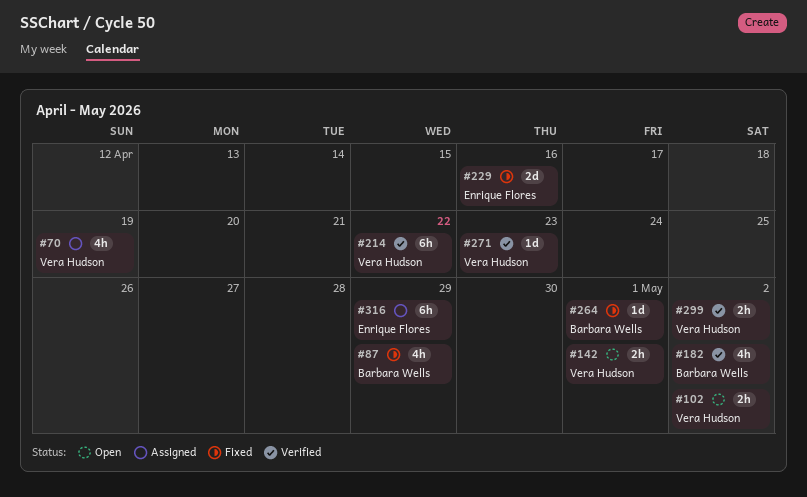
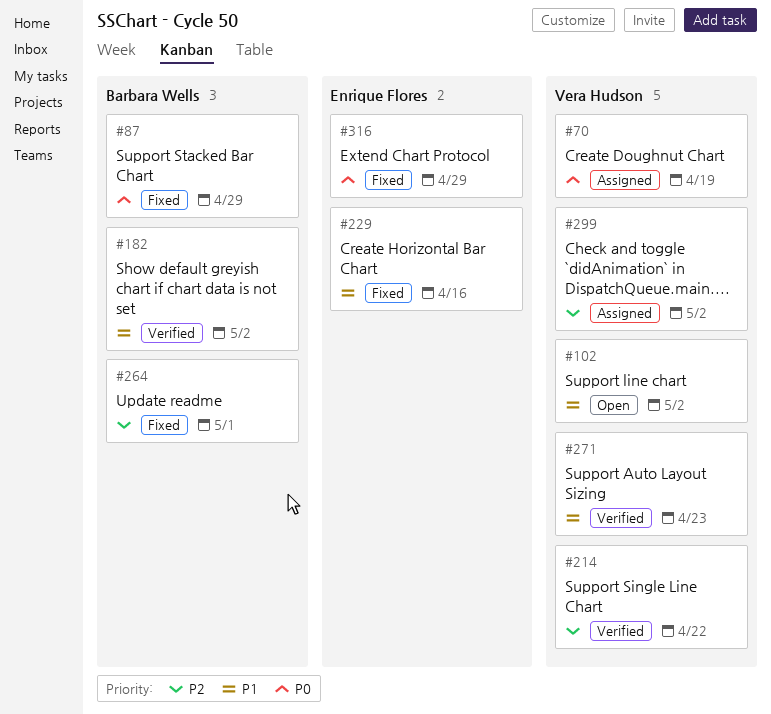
#142: present -> none
#299, status: Verified -> Assigned
#316, status: Assigned -> Fixed

